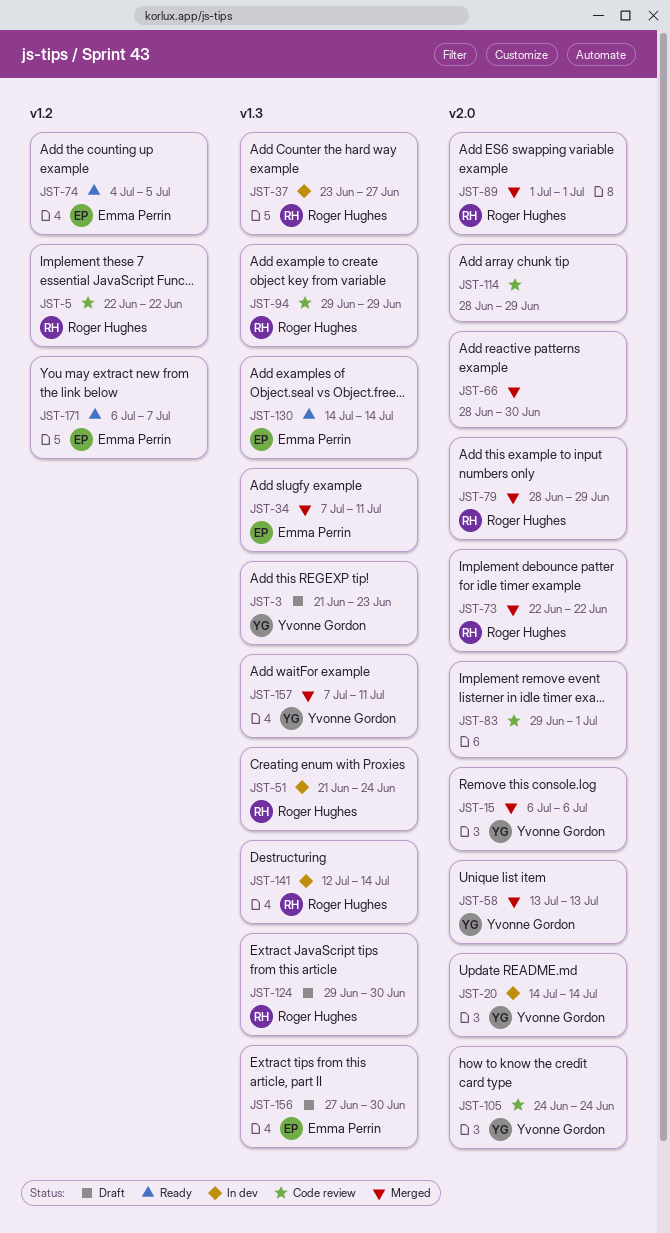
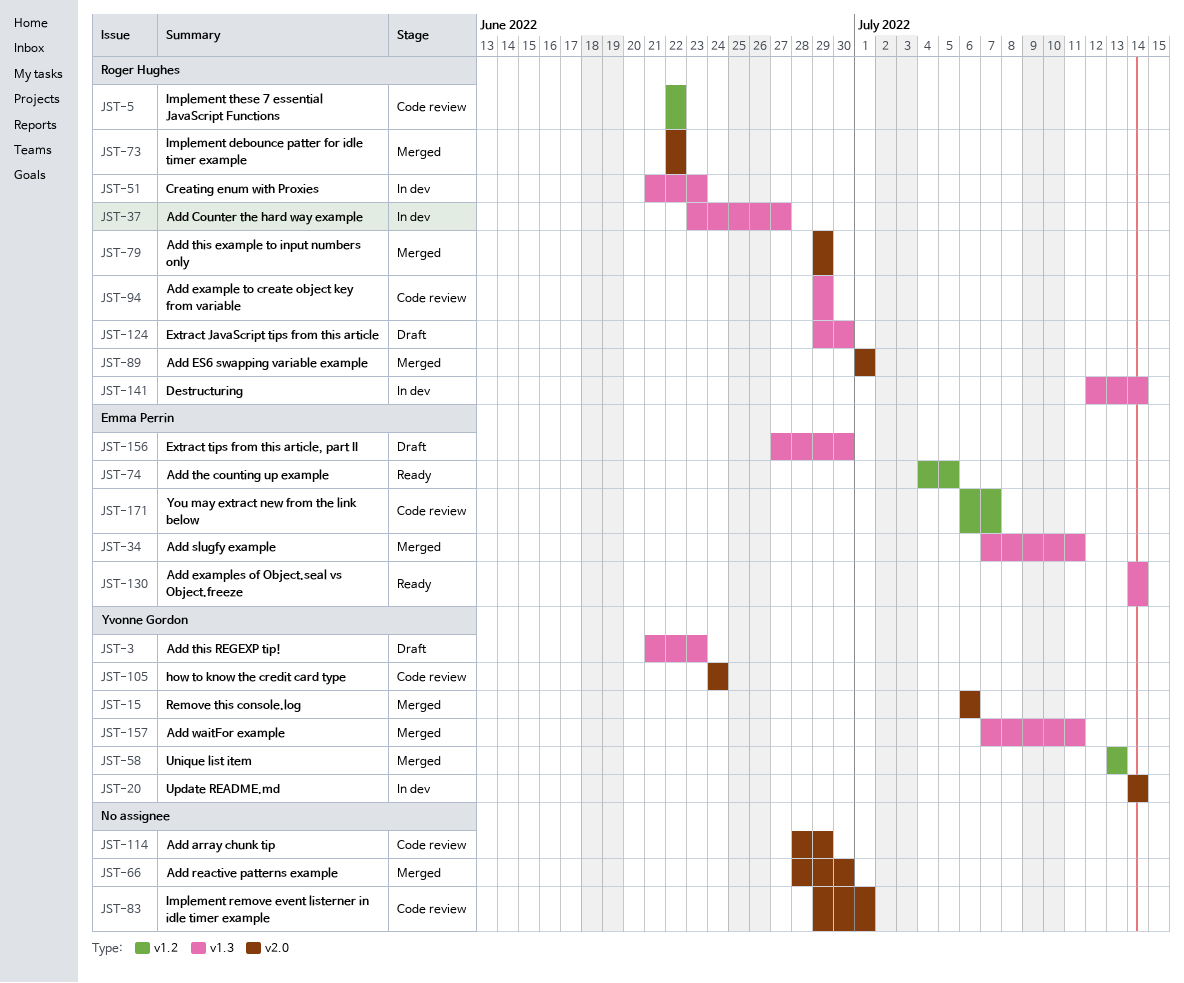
JST-51, due: Jun 24 -> Jun 23
JST-58, label: v2.0 -> v1.2
JST-79, start: Jun 28 -> Jun 29
JST-171, status: Ready -> Code review

